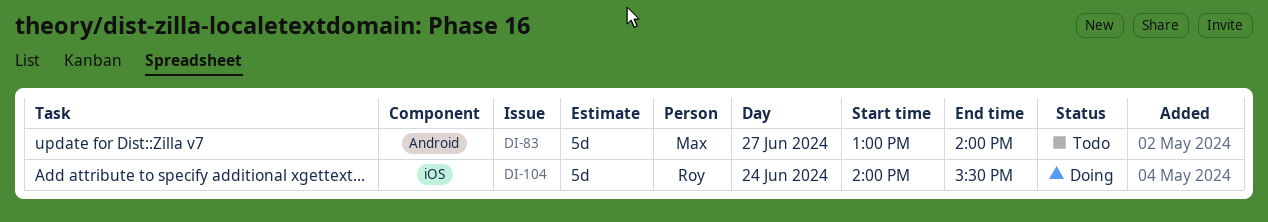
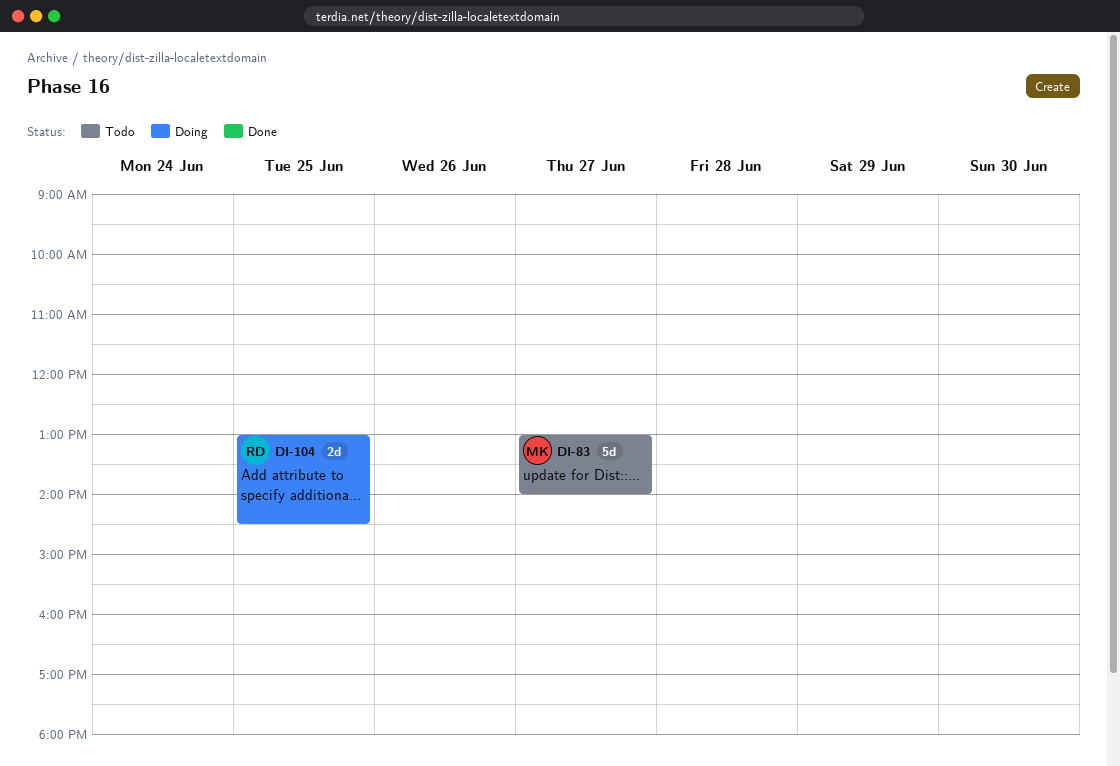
DI-104, estimate: 5d -> 2d
DI-104, day: Jun 24 -> Jun 25
DI-104, begins: 14:00 -> 13:00
DI-104, ends: 15:30 -> 14:30

